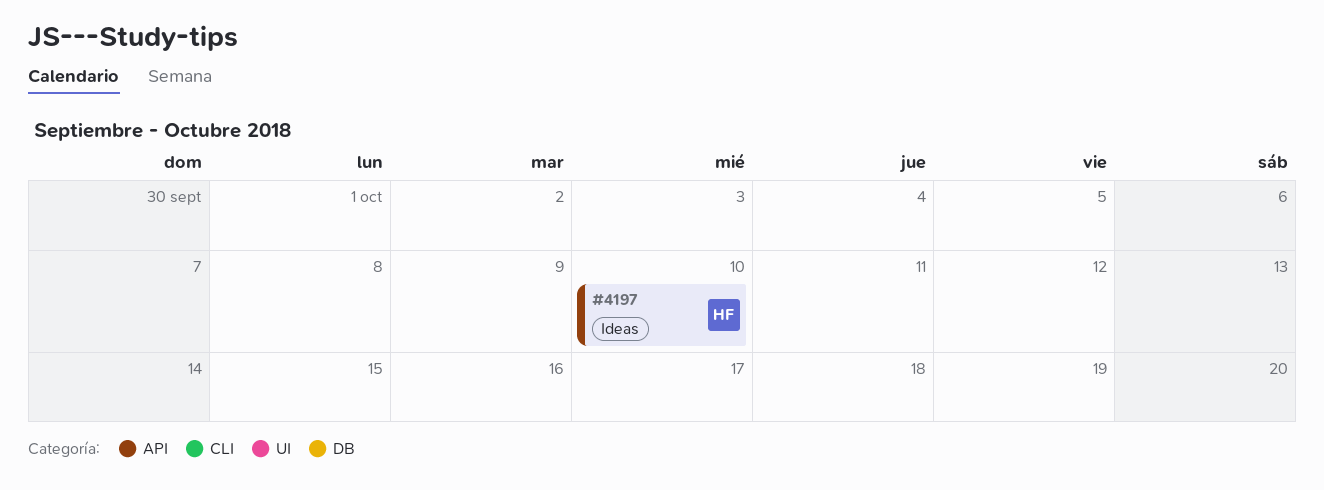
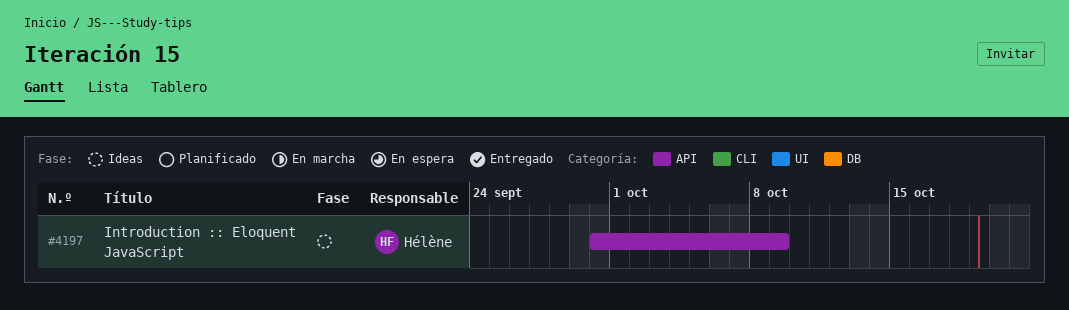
#4197, due: Oct 10 -> Oct 9

